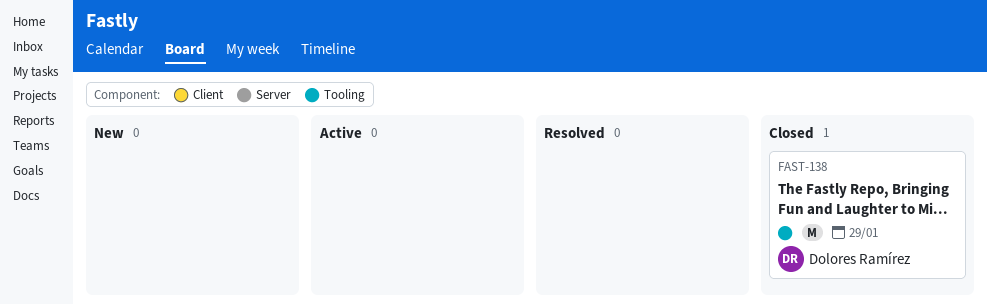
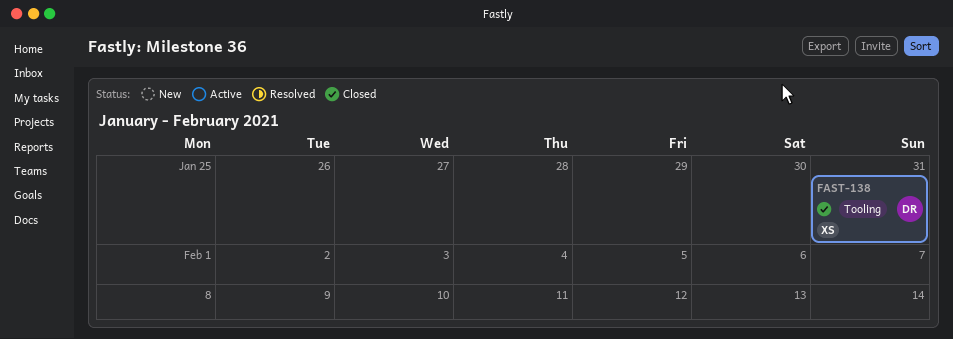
FAST-138, estimate: M -> XS
FAST-138, due: Jan 29 -> Jan 31

